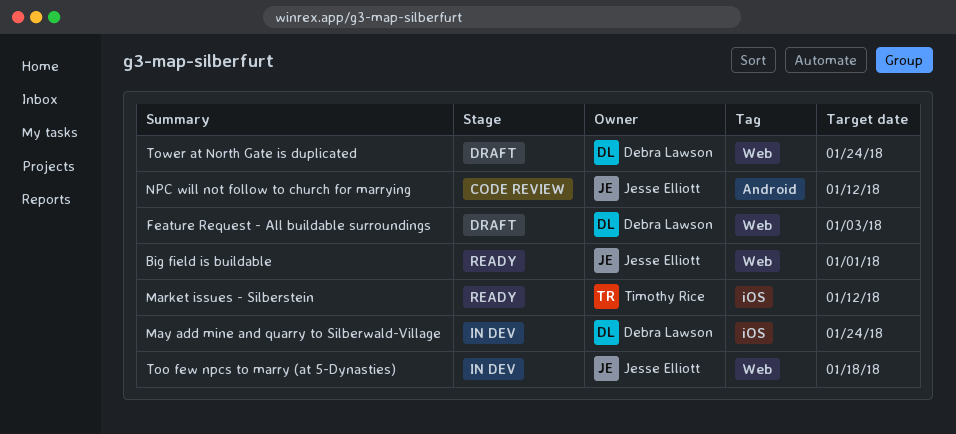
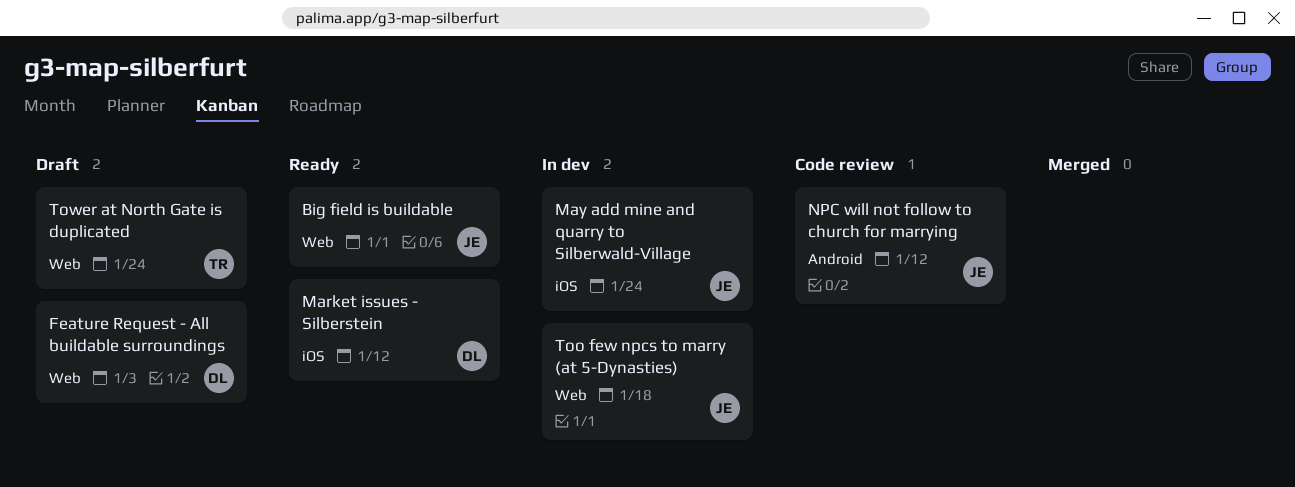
Market issues - Silberstein, owner: Timothy Rice -> Debra Lawson
May add mine and quarry to Silberwald-Village, owner: Debra Lawson -> Jesse Elliott
Tower at North Gate is duplicated, owner: Debra Lawson -> Timothy Rice

